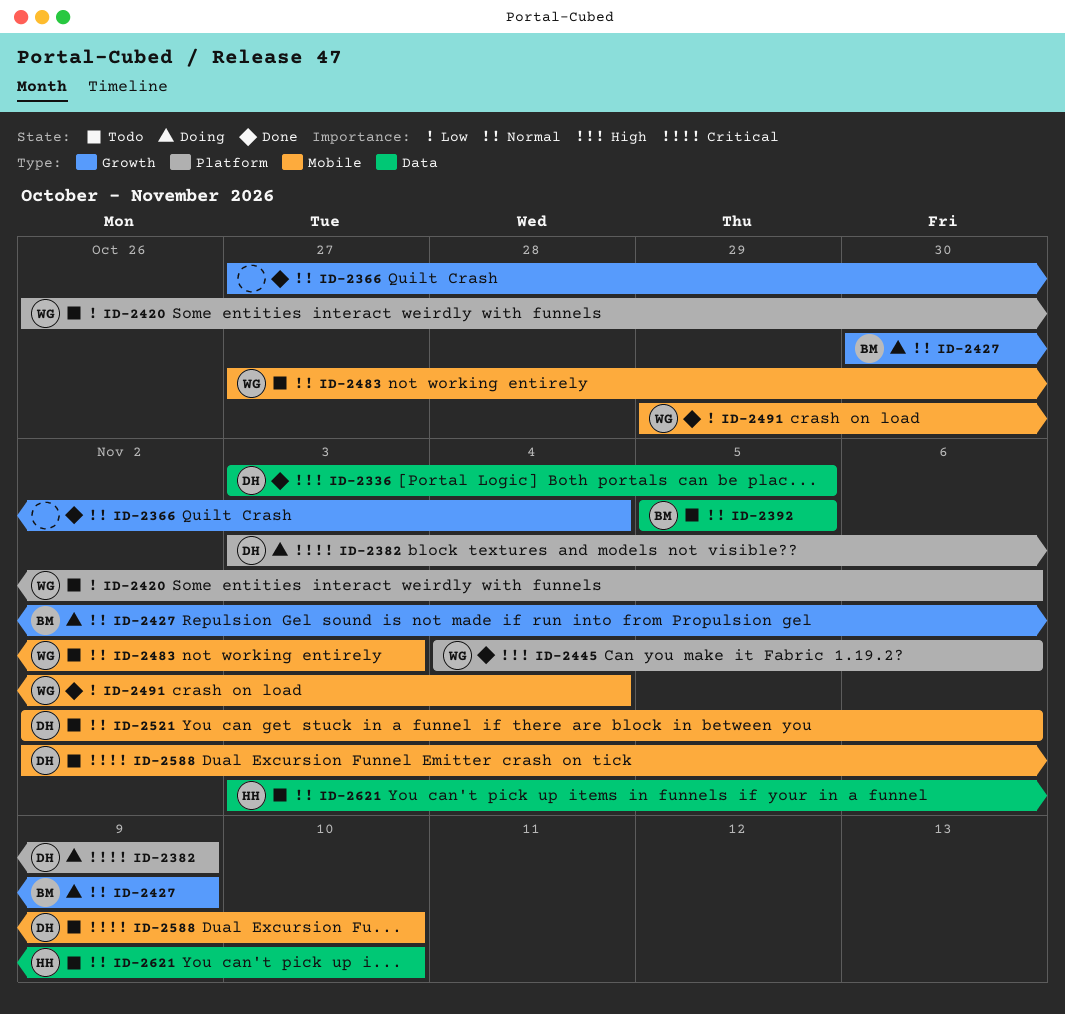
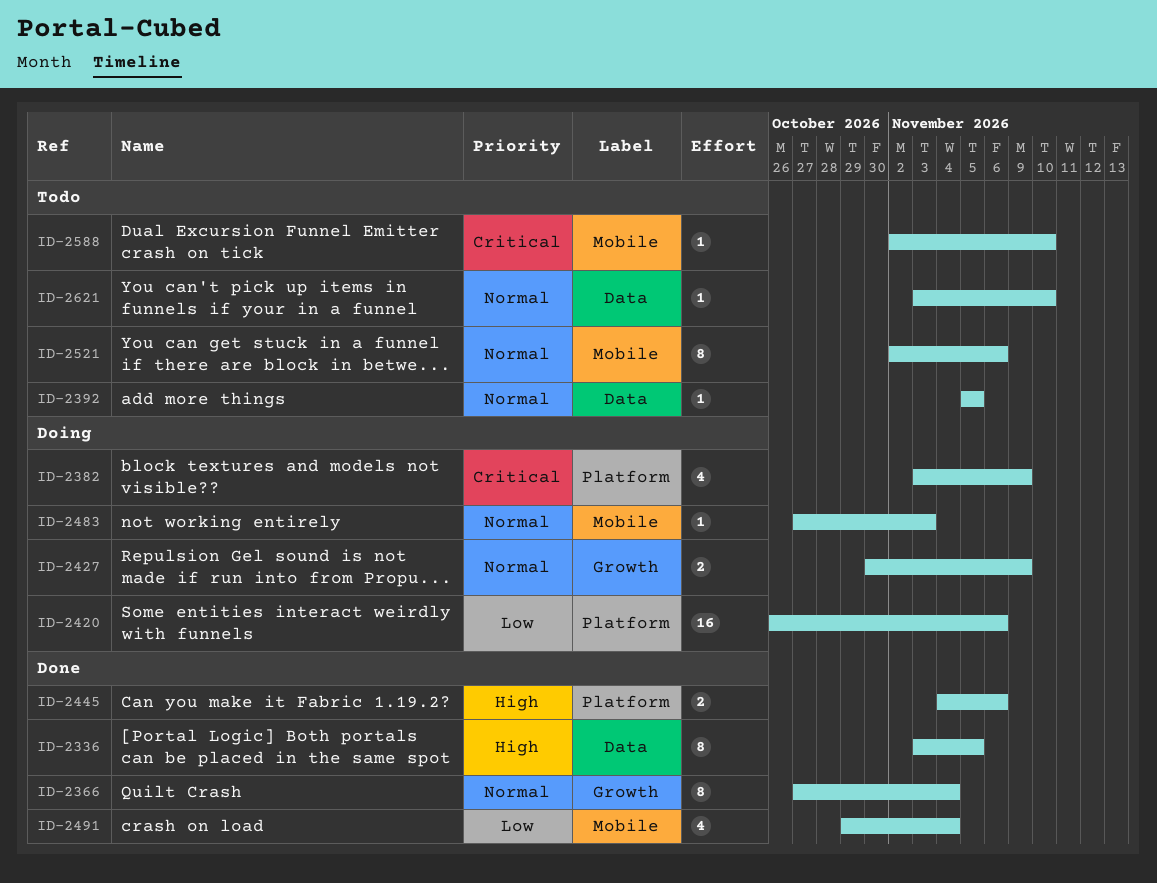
ID-2420, status: Todo -> Doing
ID-2483, status: Todo -> Doing

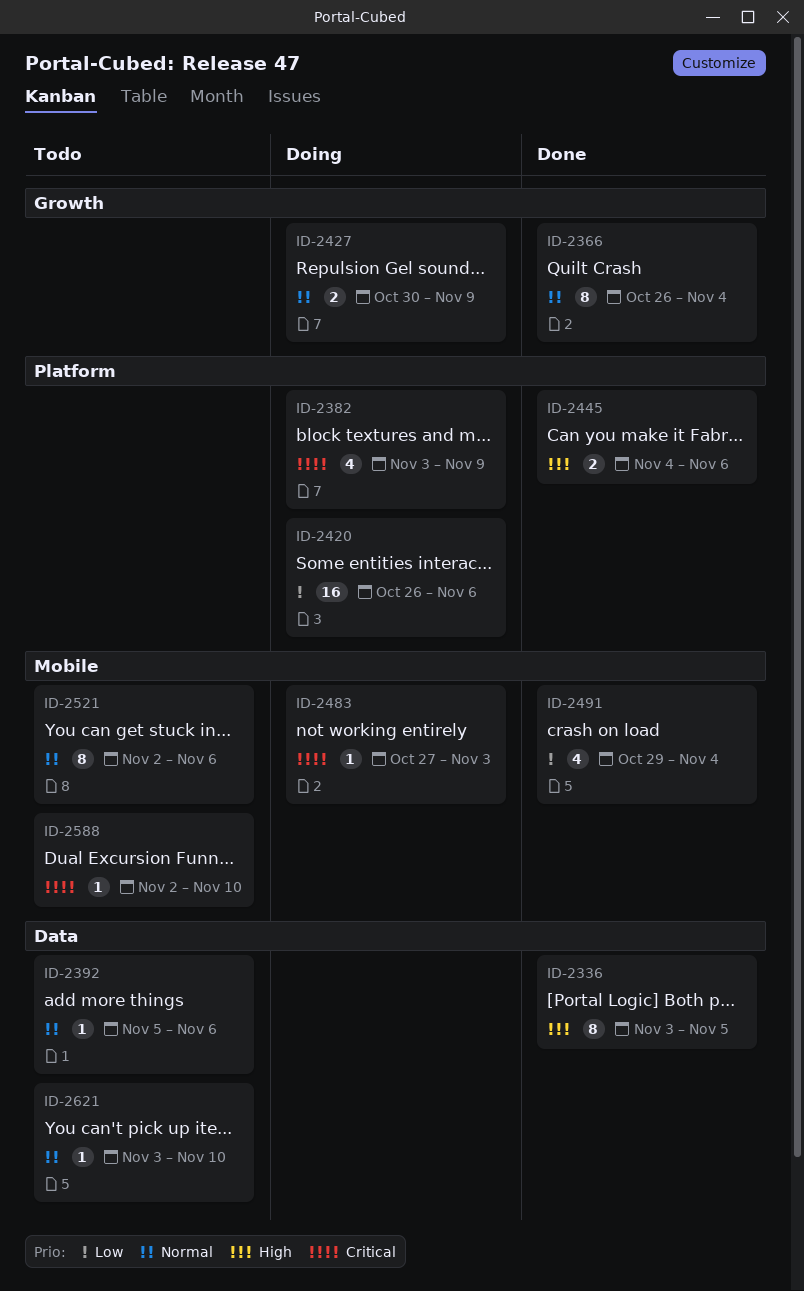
ID-2366, start: Oct 27 -> Oct 26
ID-2392, due: Nov 5 -> Nov 6
ID-2483, priority: Normal -> Critical

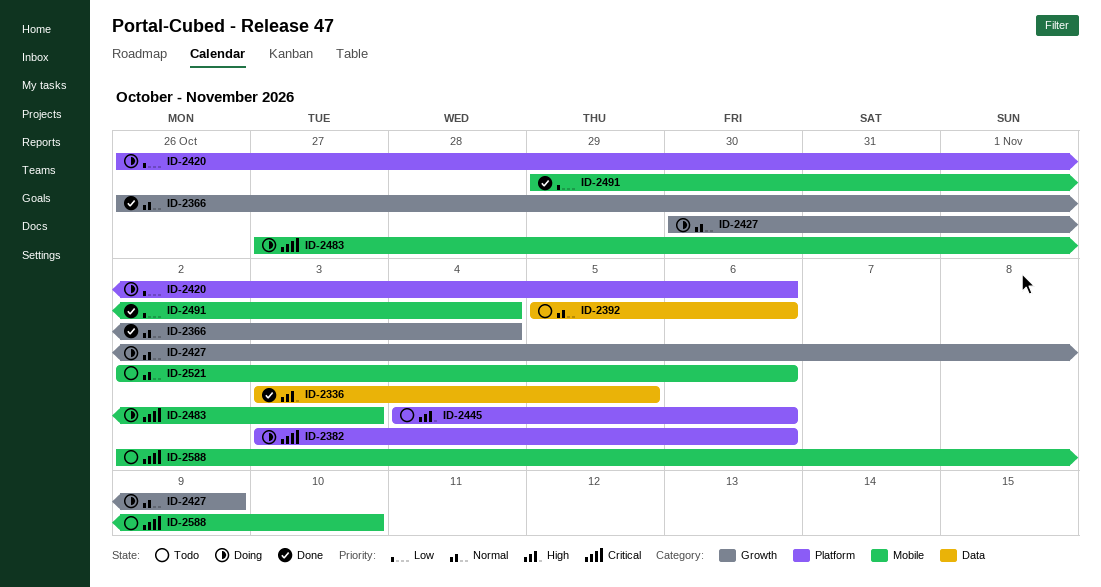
ID-2382, due: Nov 9 -> Nov 6
ID-2445, status: Done -> Todo
ID-2621: present -> none

